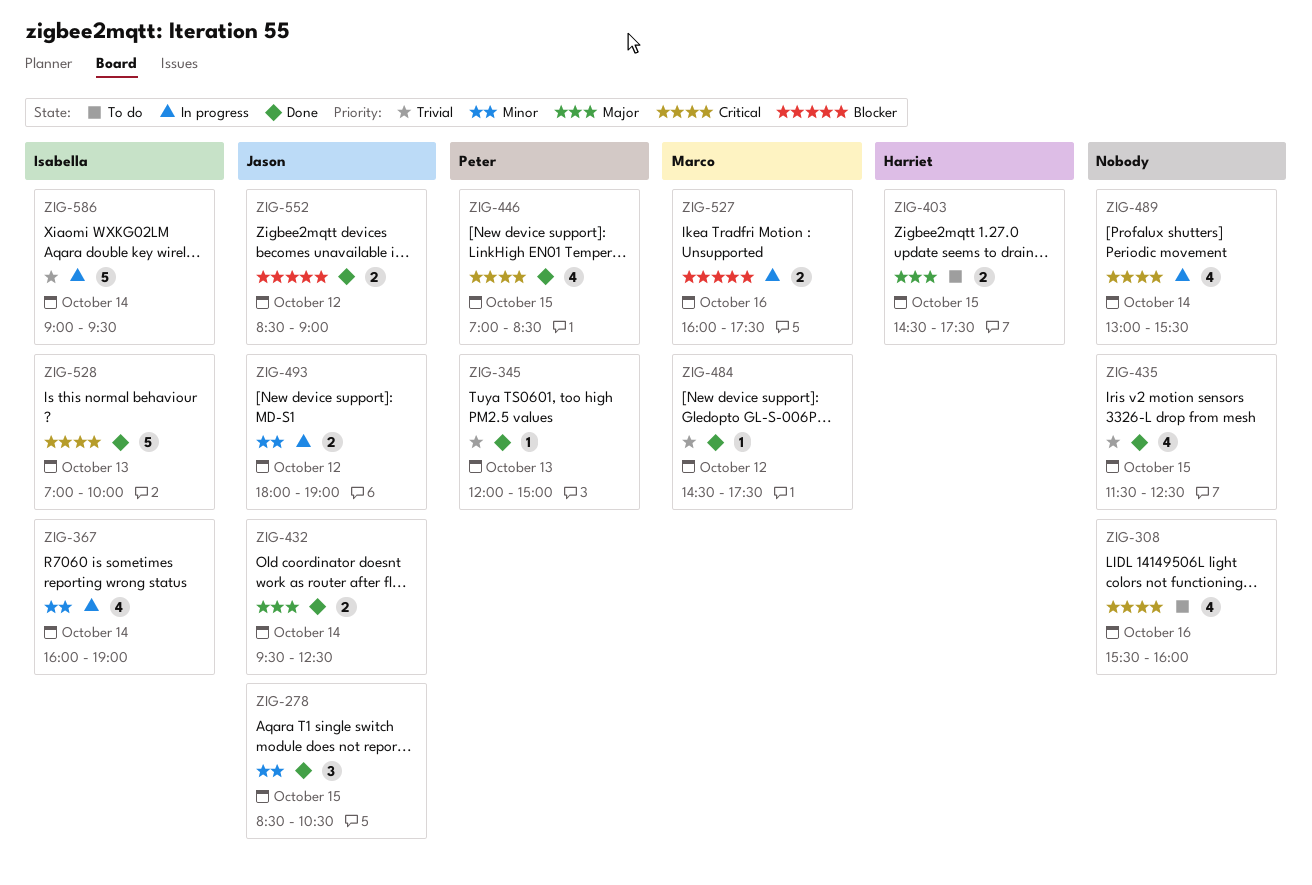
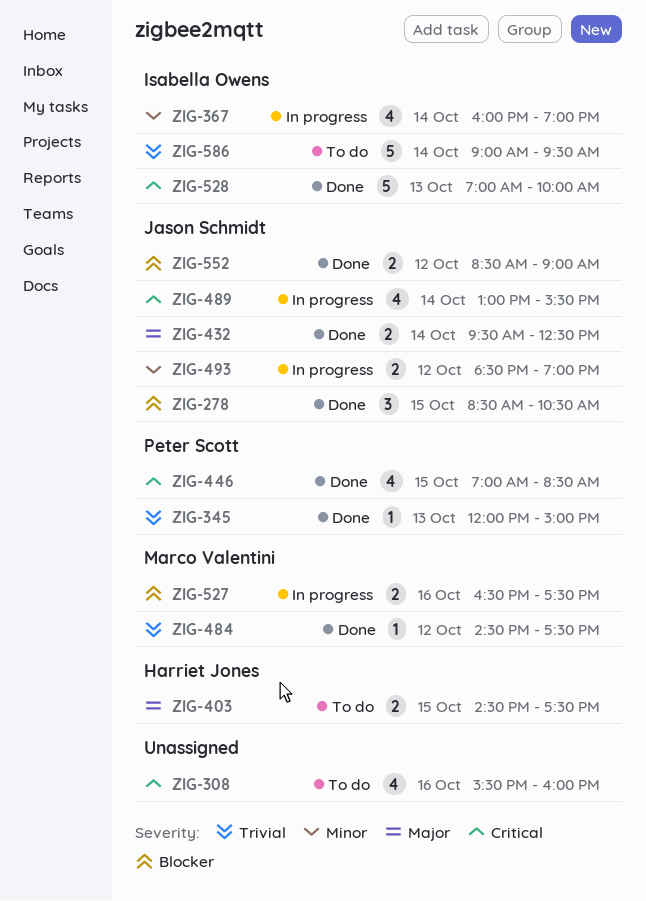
ZIG-278, priority: Minor -> Blocker
ZIG-435: present -> none
ZIG-489, owner: none -> Jason Schmidt
ZIG-493, begins: 18:00 -> 18:30
ZIG-527, begins: 16:00 -> 16:30
ZIG-586, status: In progress -> To do

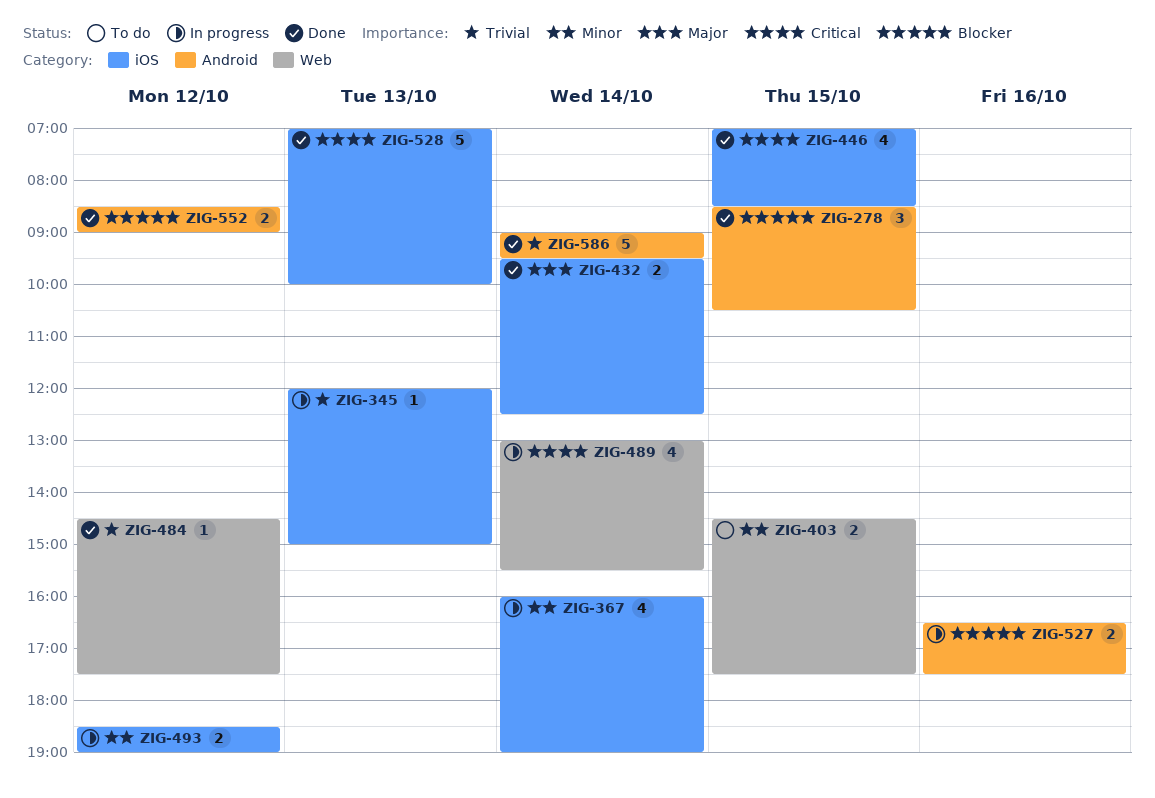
ZIG-308: present -> none
ZIG-345, status: Done -> In progress
ZIG-403, priority: Major -> Minor
ZIG-586, status: To do -> Done

